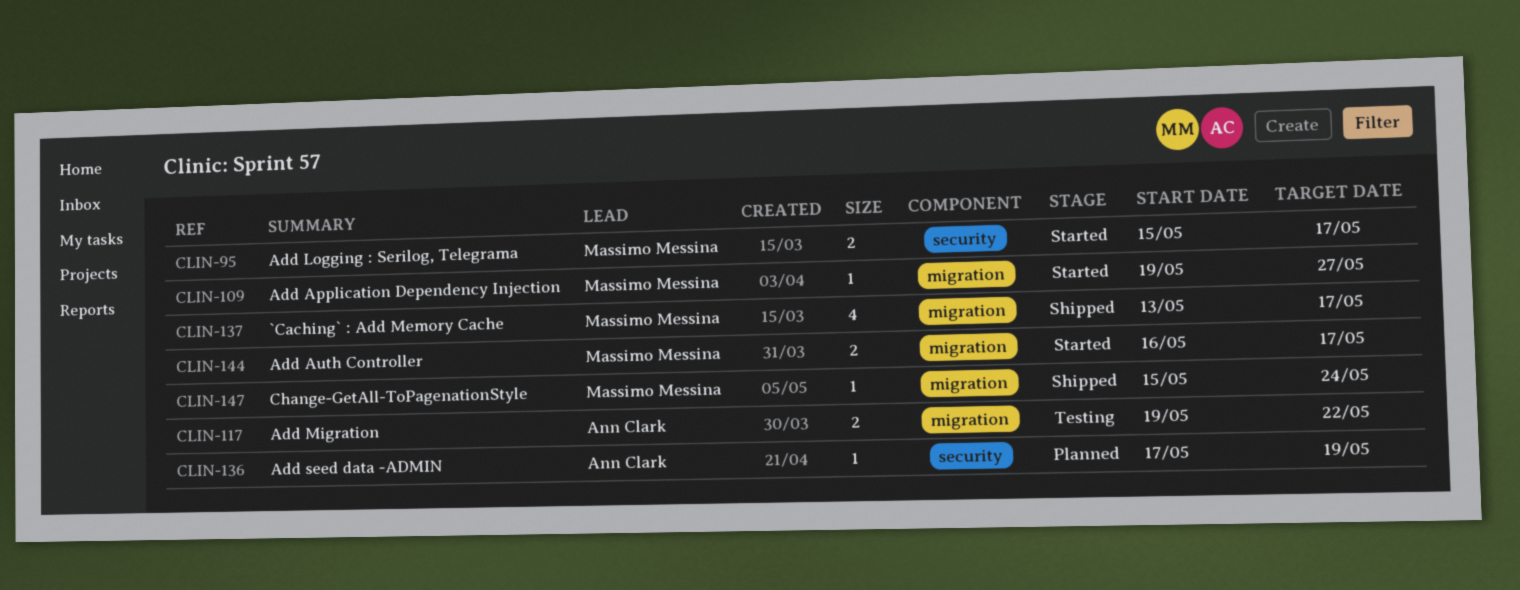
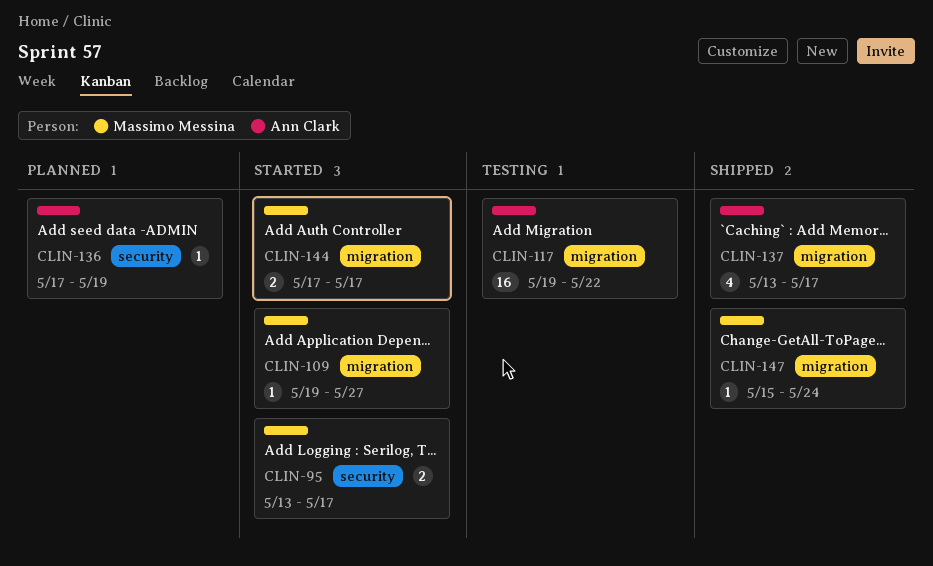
CLIN-95, start: May 15 -> May 13
CLIN-117, estimate: 2 -> 16
CLIN-137, owner: Massimo Messina -> Ann Clark
CLIN-144, start: May 16 -> May 17

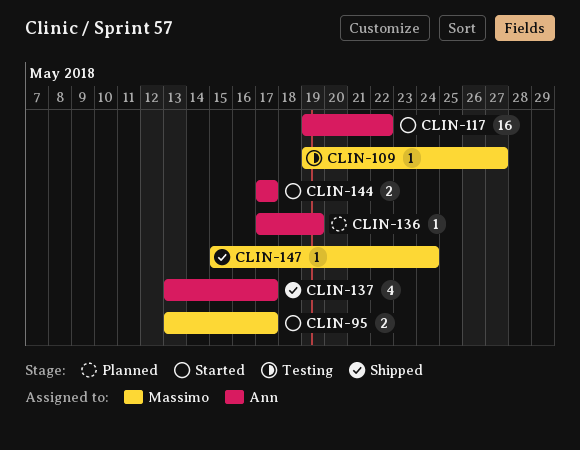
CLIN-109, status: Started -> Testing
CLIN-117, status: Testing -> Started
CLIN-144, owner: Massimo Messina -> Ann Clark

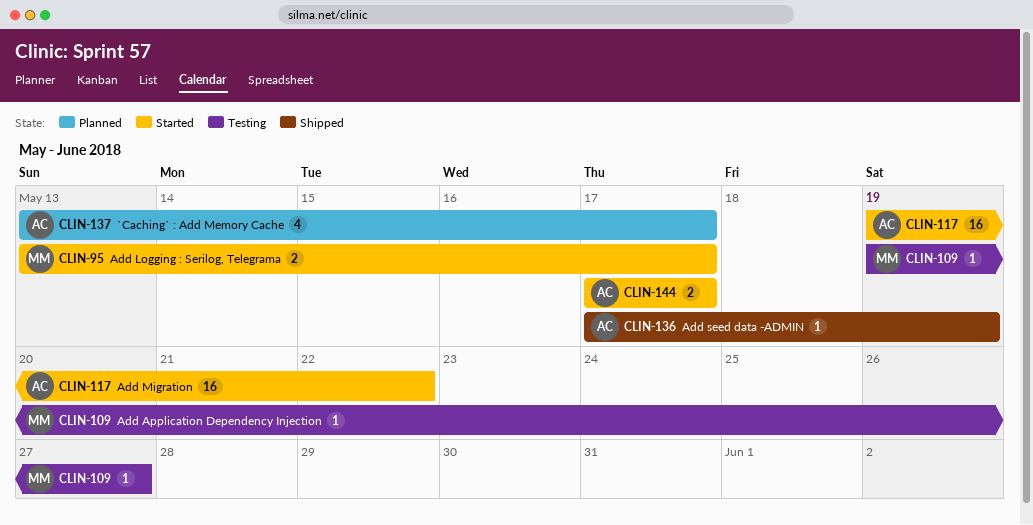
CLIN-136, status: Planned -> Shipped
CLIN-137, status: Shipped -> Planned
CLIN-147: present -> none

